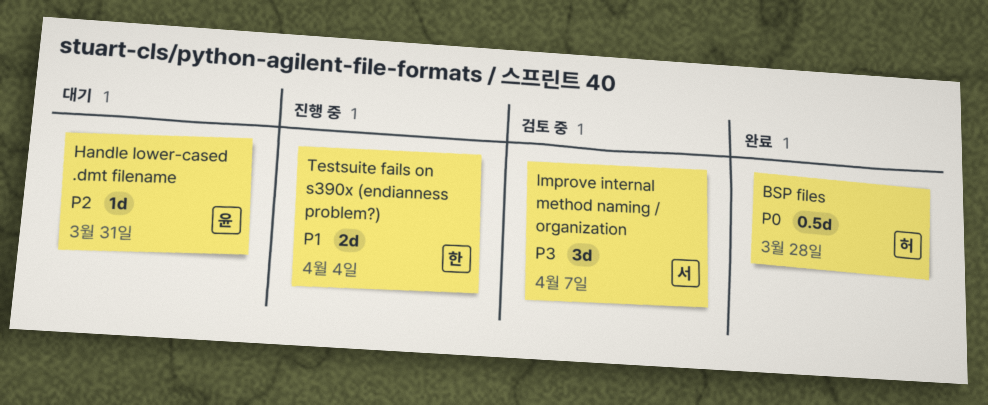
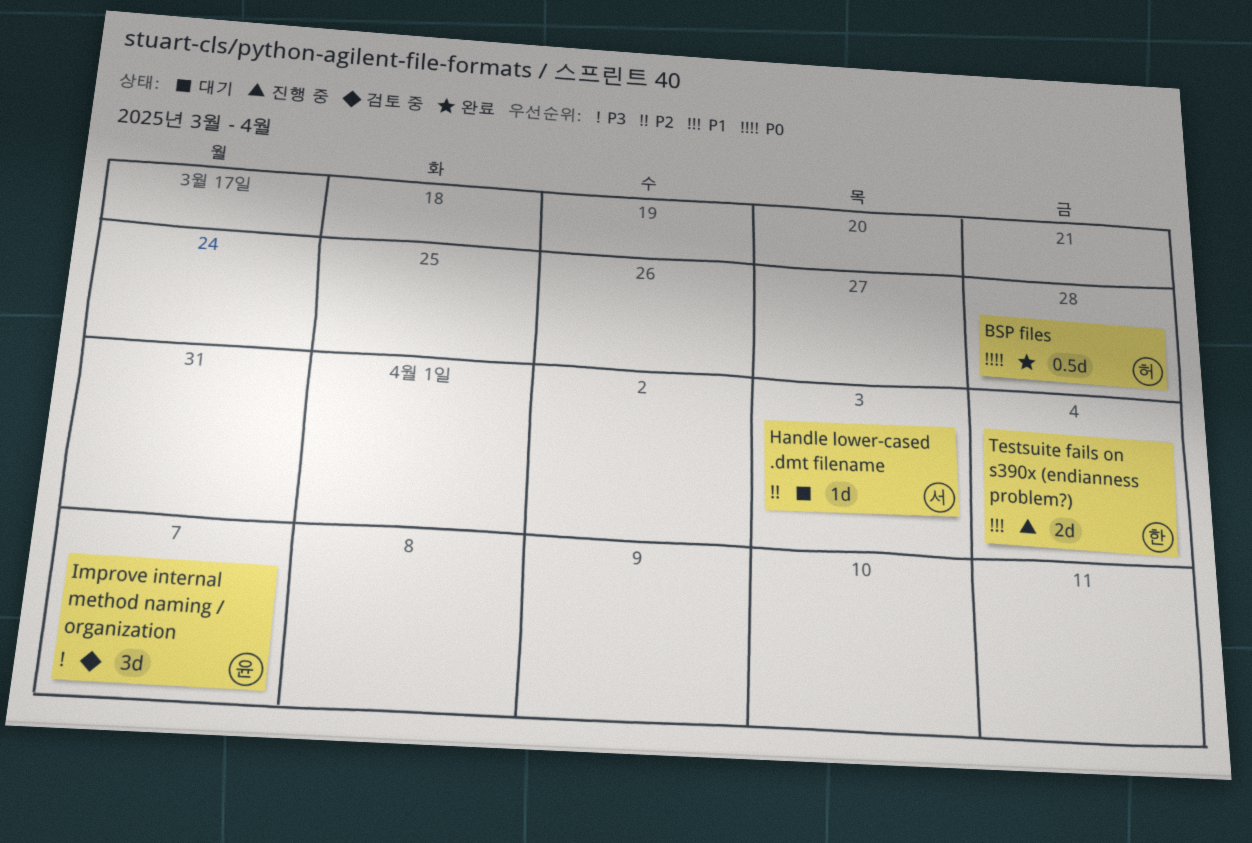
Handle lower-cased .dmt filename, owner: 윤 -> 서
Handle lower-cased .dmt filename, due: Mar 31 -> Apr 3
Improve internal method naming / organization, owner: 서 -> 윤

